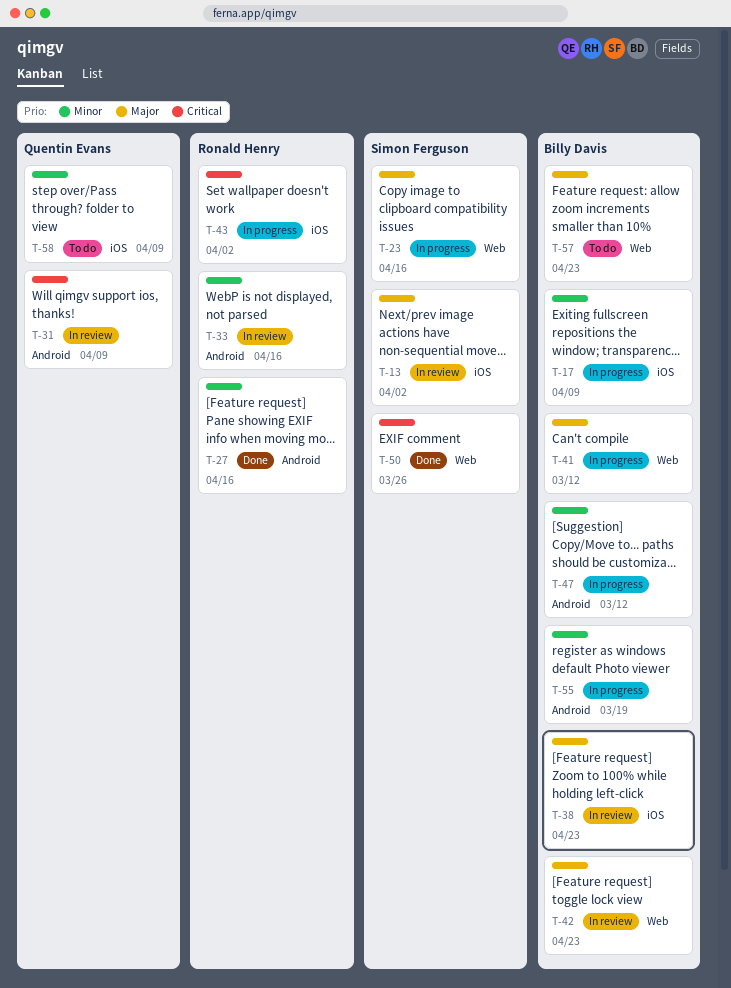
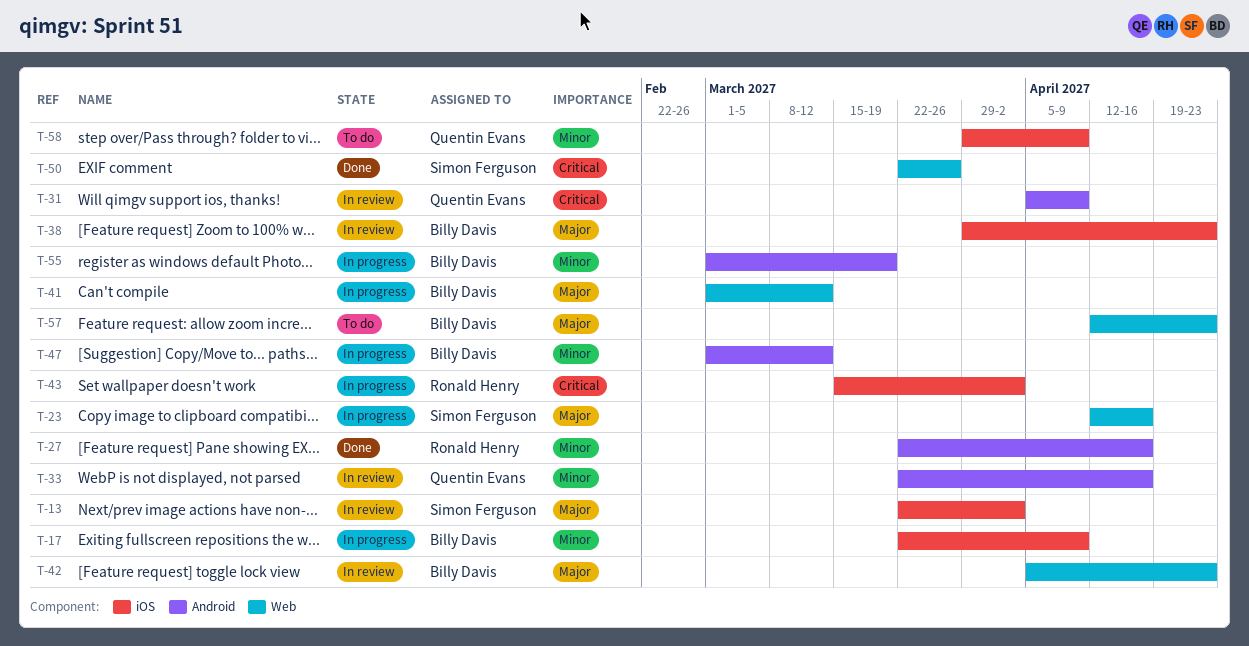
T-33, owner: Ronald Henry -> Quentin Evans

